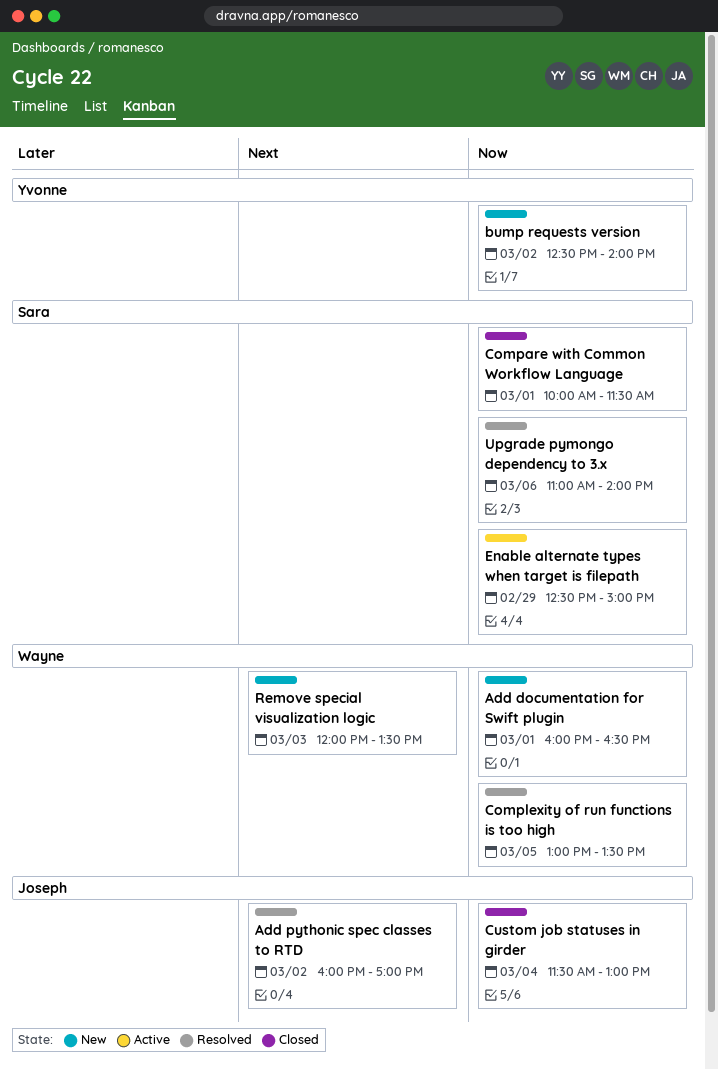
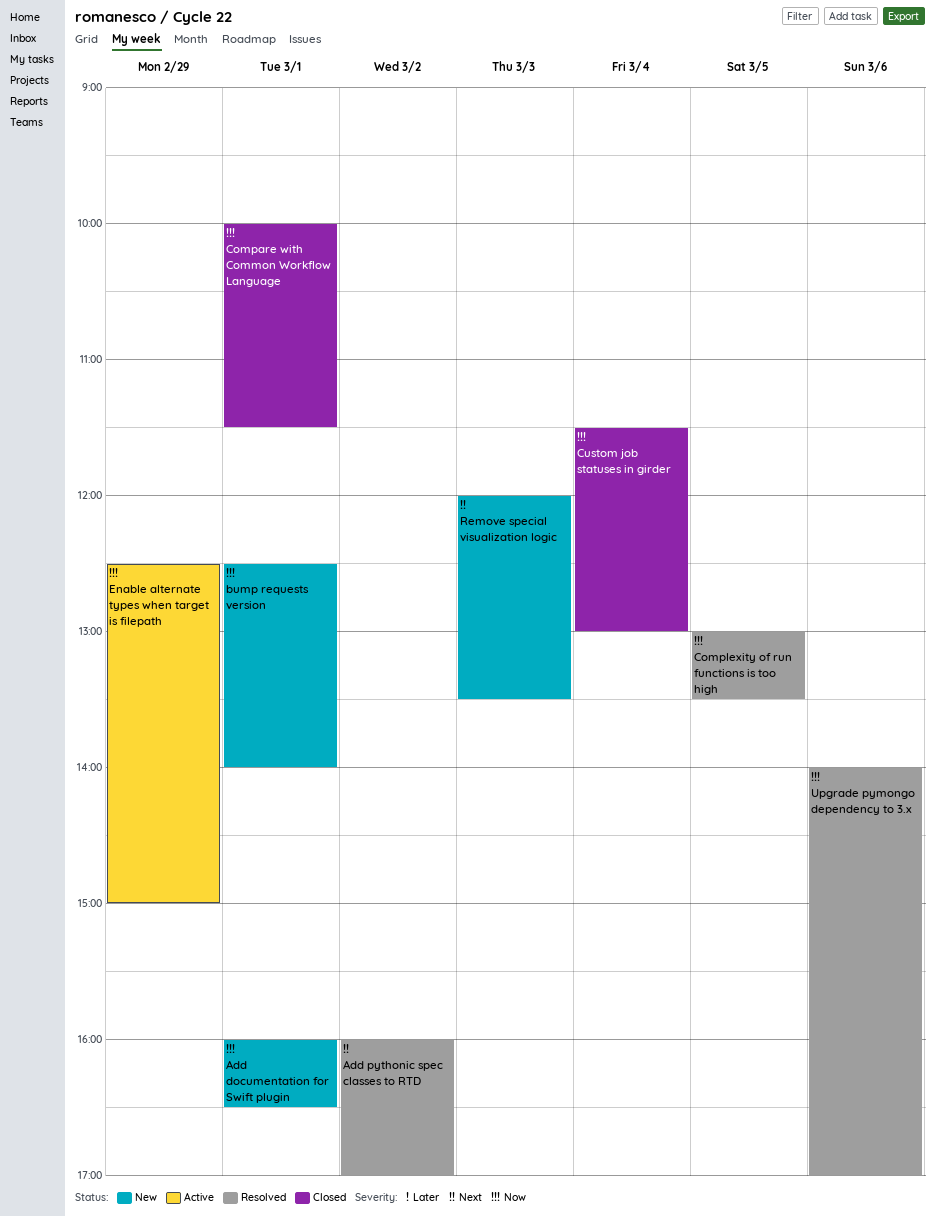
bump requests version, day: Mar 2 -> Mar 1
Upgrade pymongo dependency to 3.x, begins: 11:00 -> 14:00
Upgrade pymongo dependency to 3.x, ends: 14:00 -> 17:00

